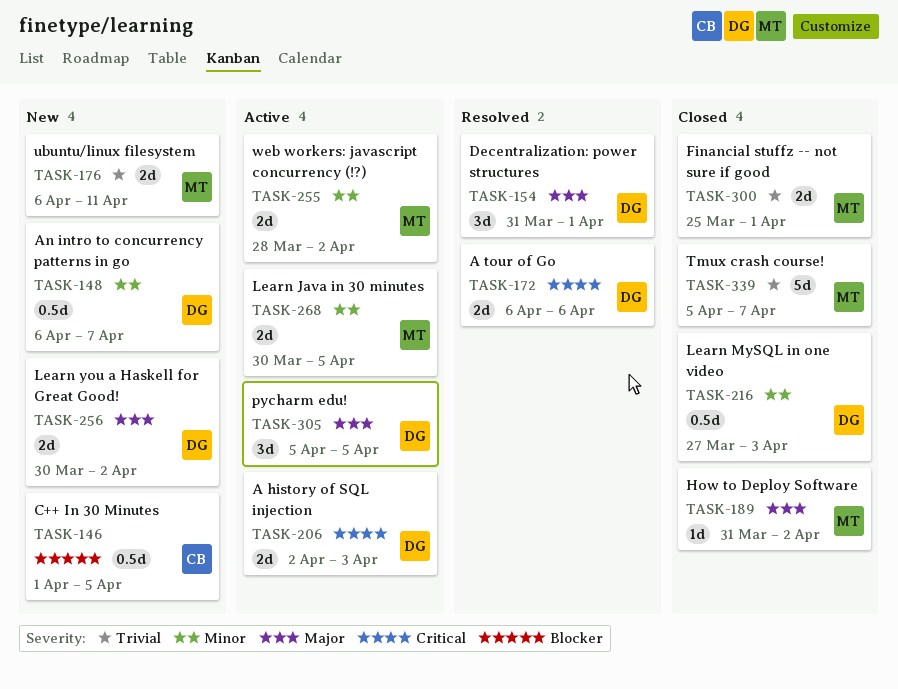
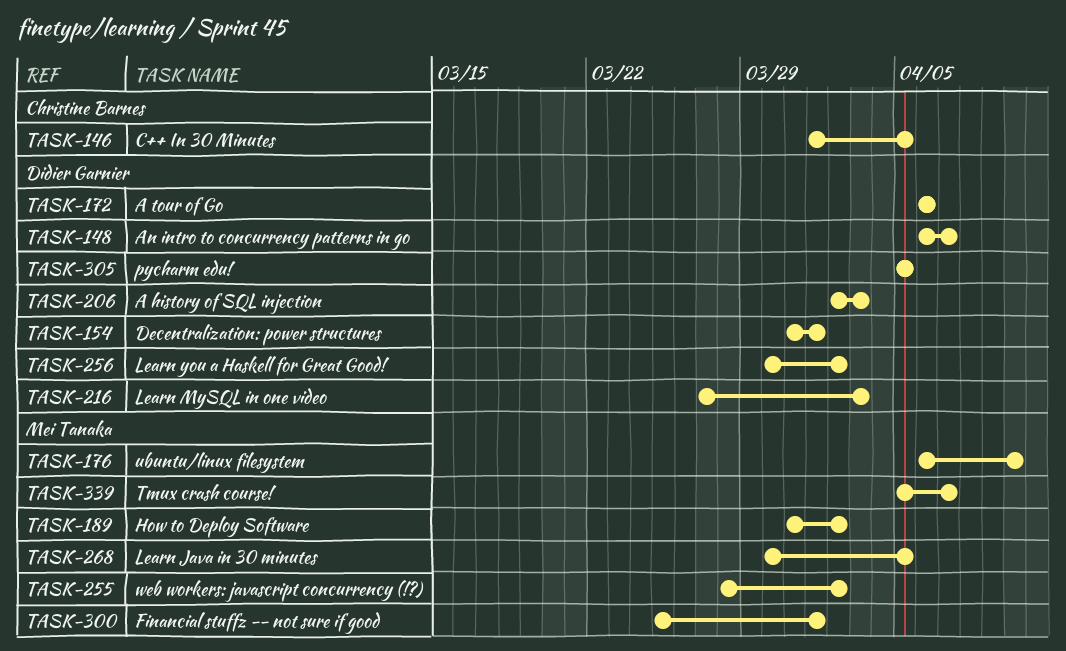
TASK-176, due: Apr 11 -> Apr 10

